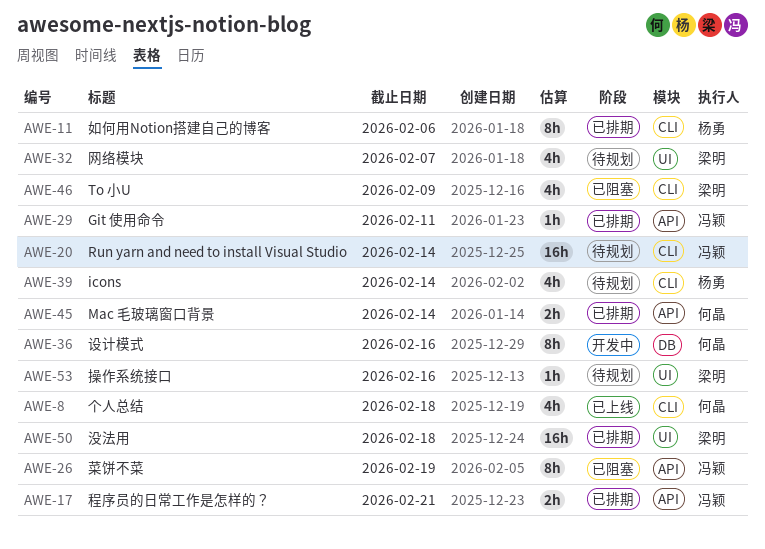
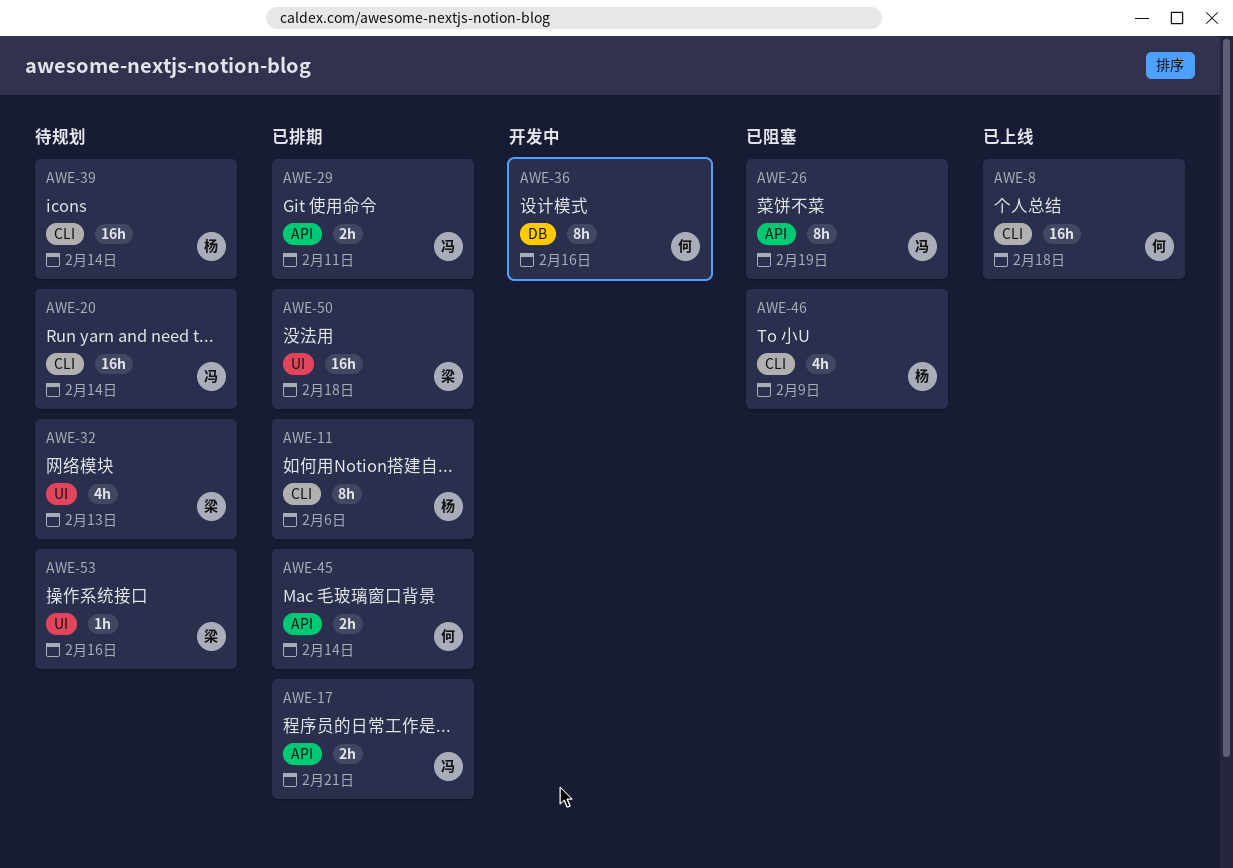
AWE-8, estimate: 4h -> 16h
AWE-29, estimate: 1h -> 2h
AWE-32, due: Feb 7 -> Feb 13
AWE-39, estimate: 4h -> 16h
AWE-46, owner: 梁明 -> 杨勇

